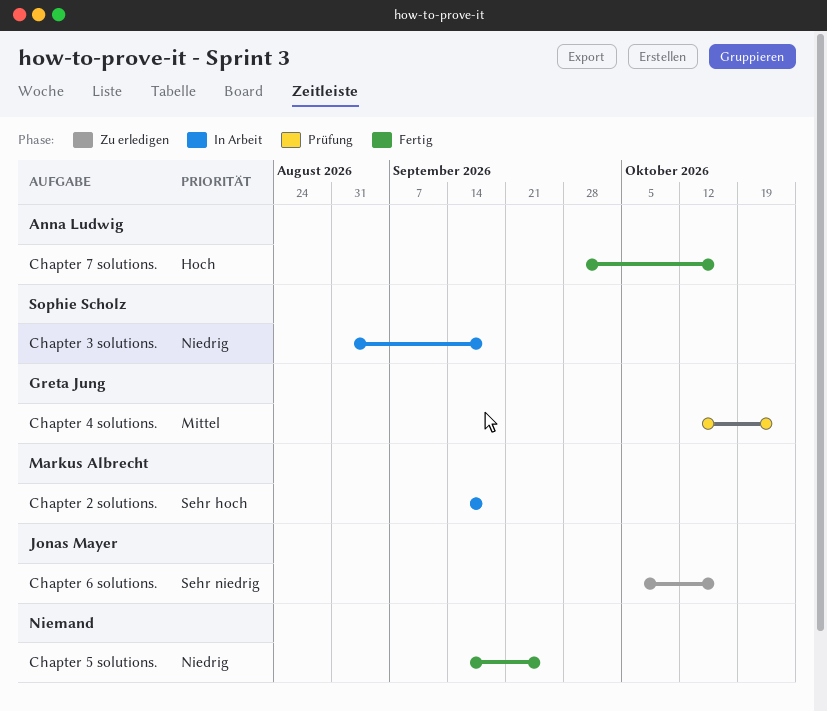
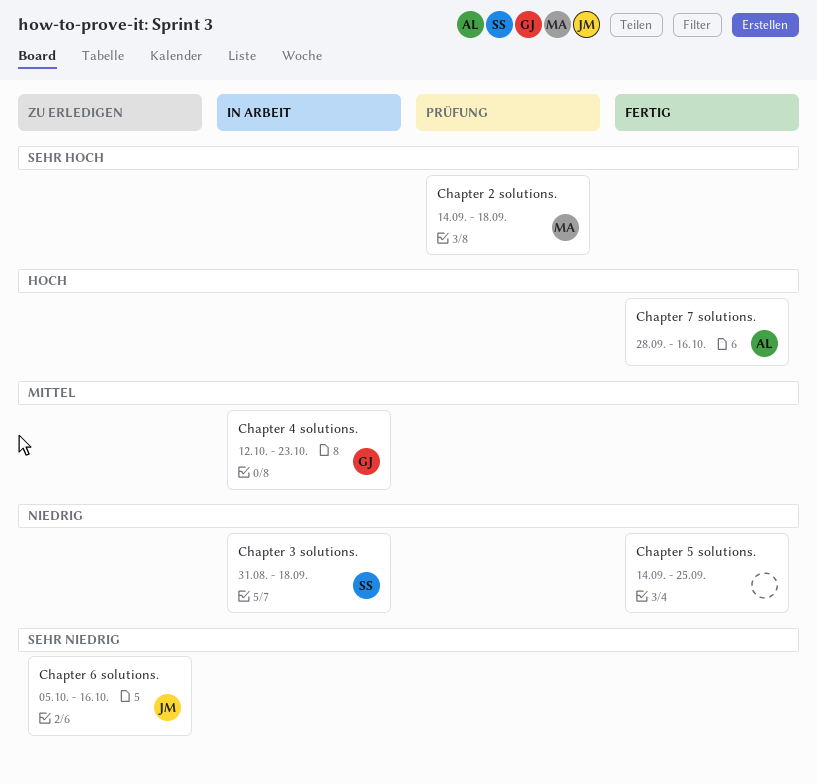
Chapter 2 solutions., status: In Arbeit -> Prüfung
Chapter 4 solutions., status: Prüfung -> In Arbeit

